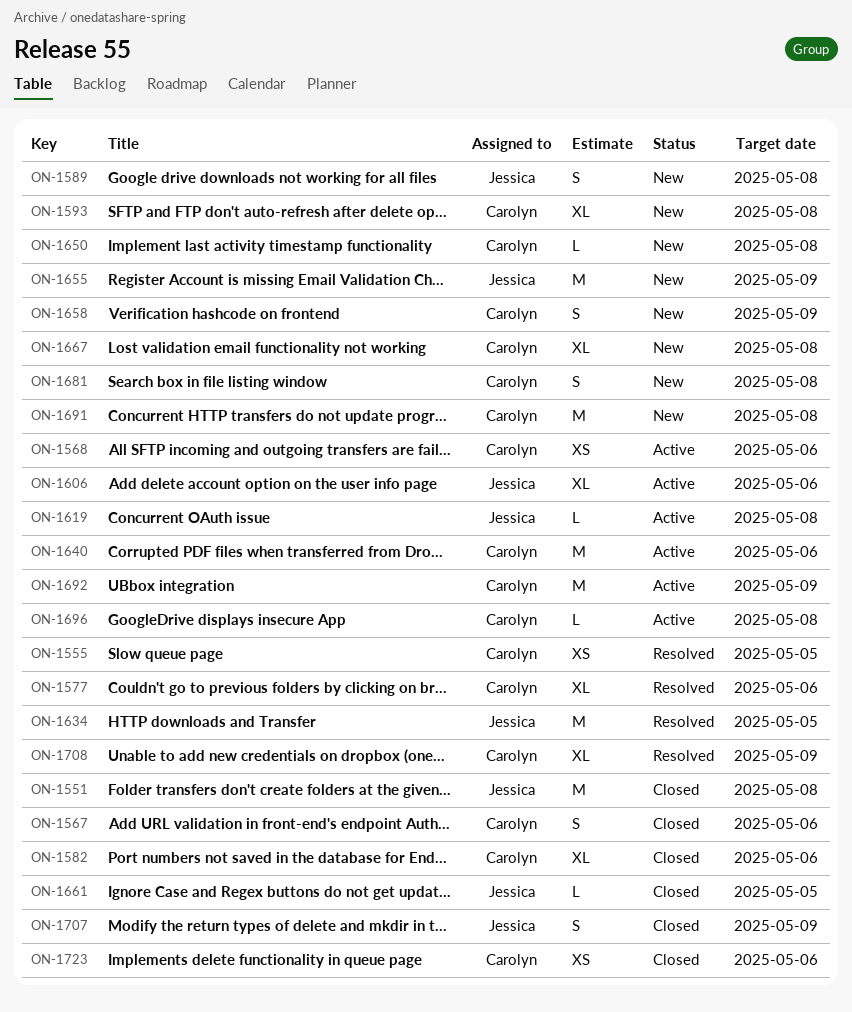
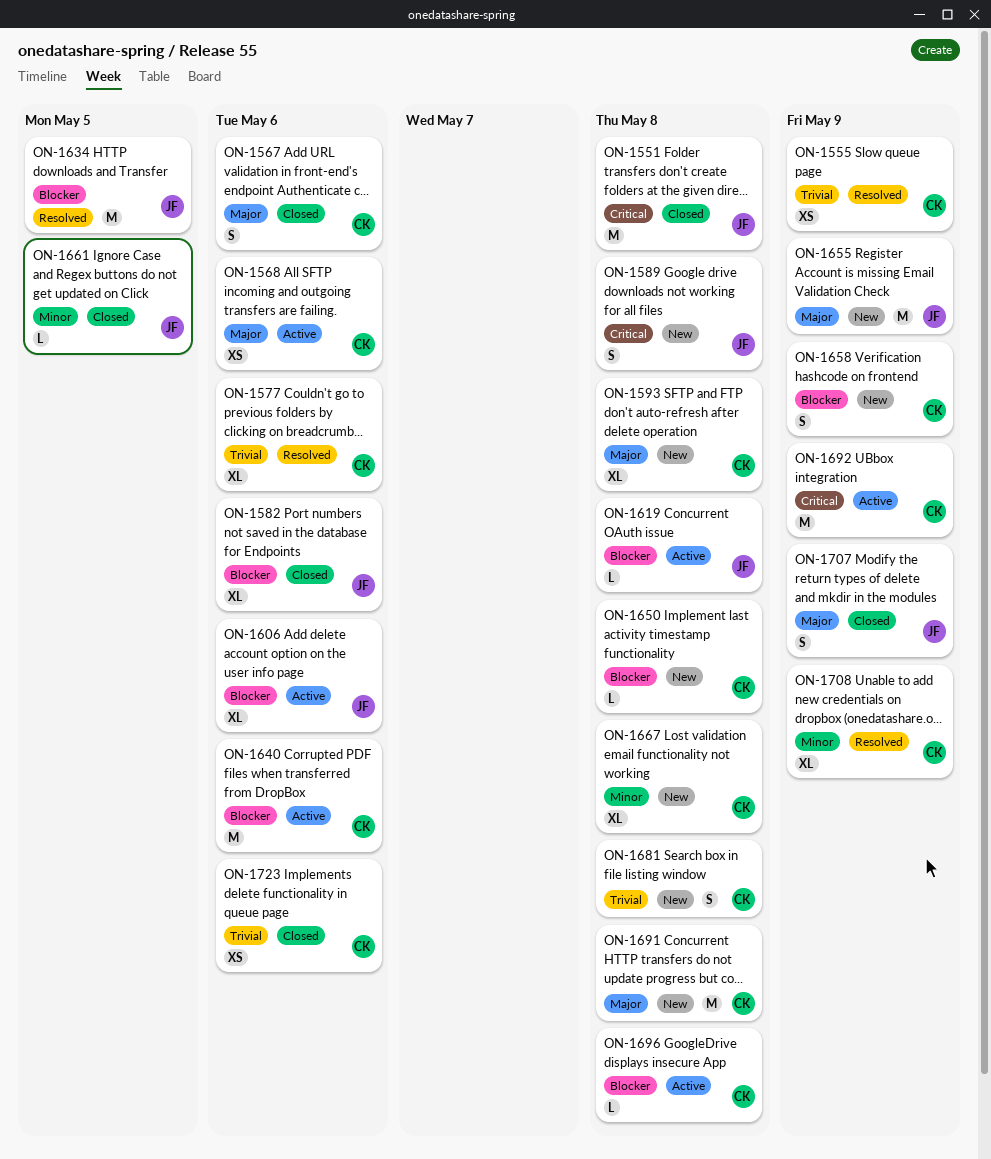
ON-1555, due: May 5 -> May 9
ON-1582, owner: Carolyn -> Jessica

